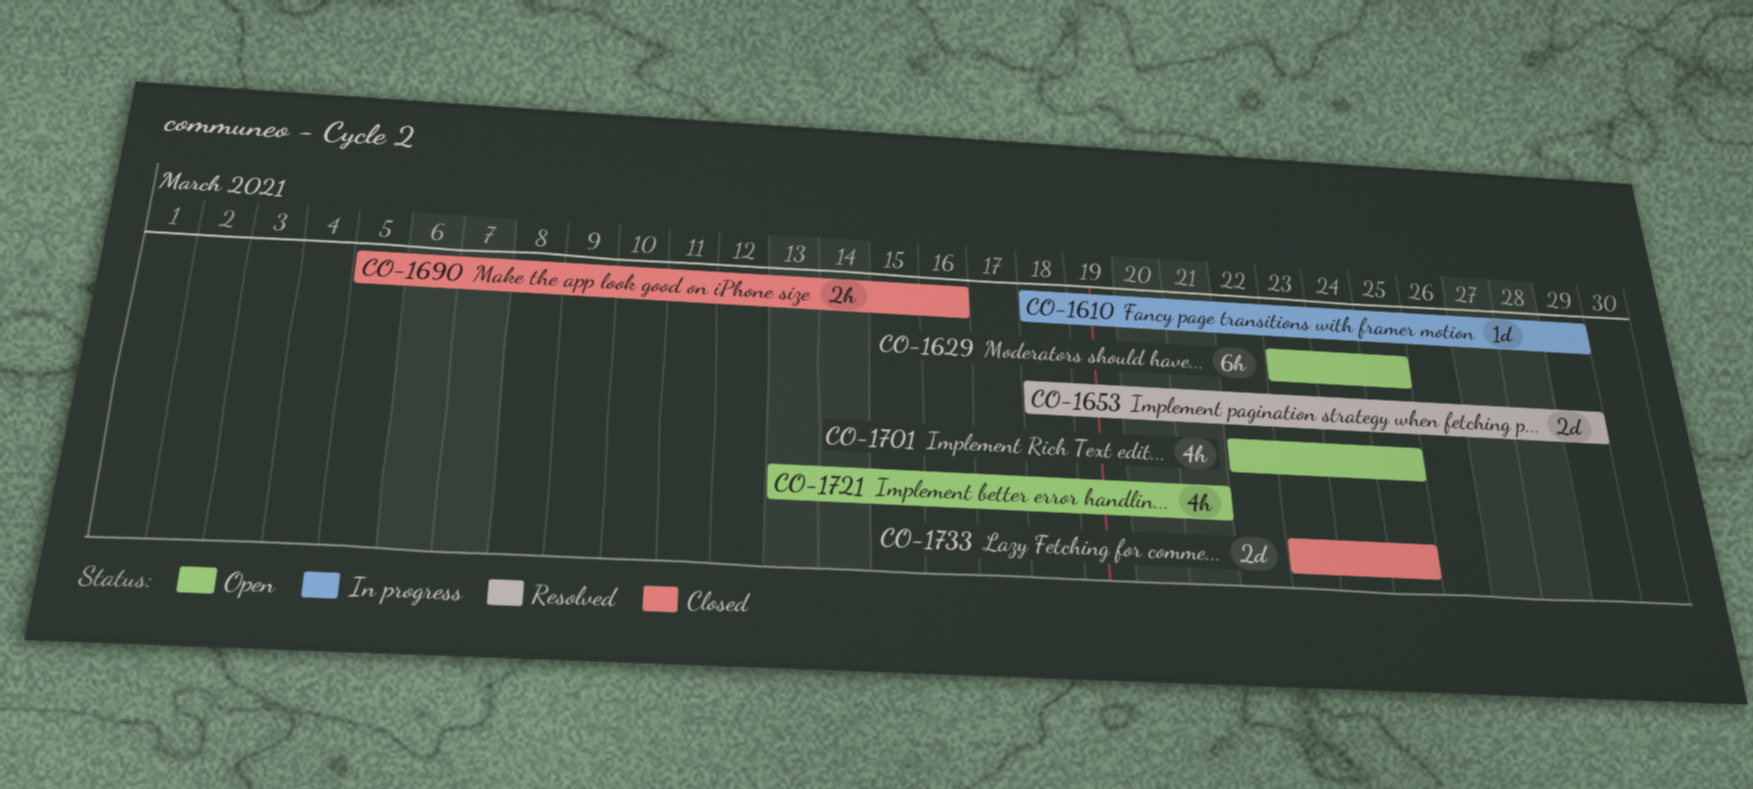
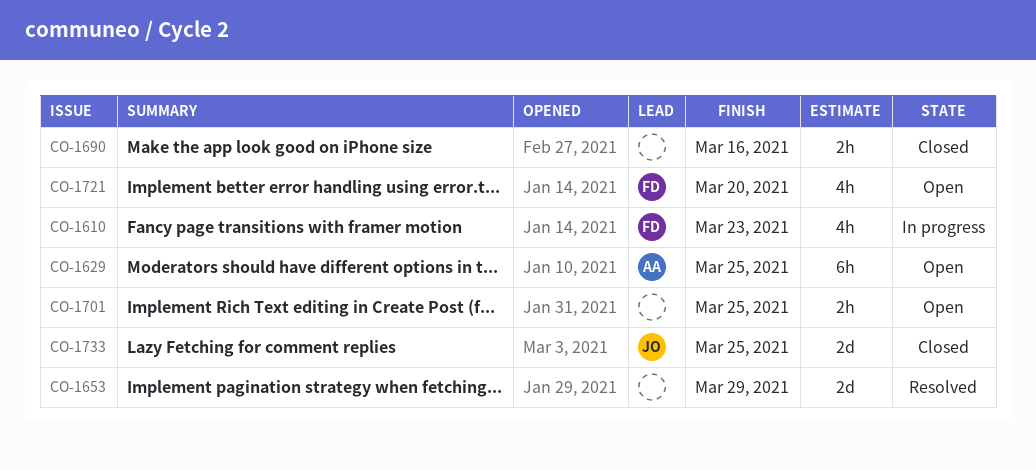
CO-1610, estimate: 1d -> 4h
CO-1610, due: Mar 29 -> Mar 23
CO-1701, estimate: 4h -> 2h
CO-1721, due: Mar 21 -> Mar 20

